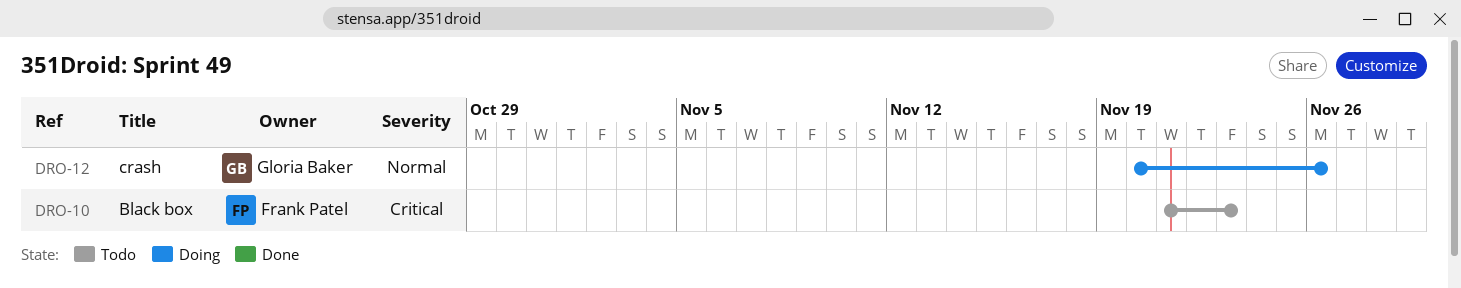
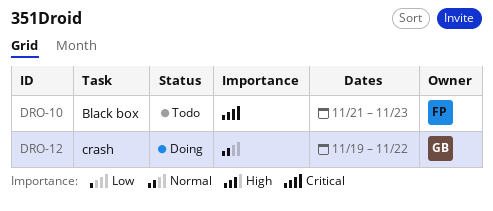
DRO-12, start: Nov 20 -> Nov 19
DRO-12, due: Nov 26 -> Nov 22

